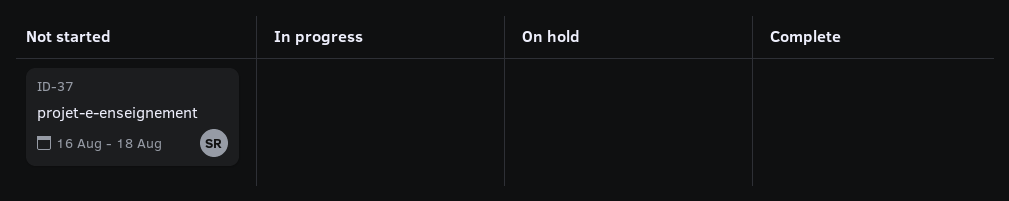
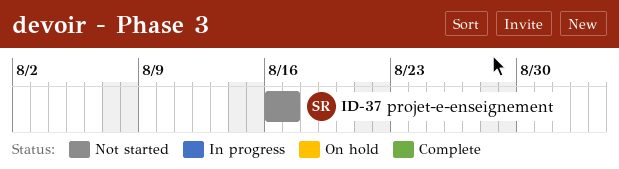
ID-37, due: Aug 18 -> Aug 17

